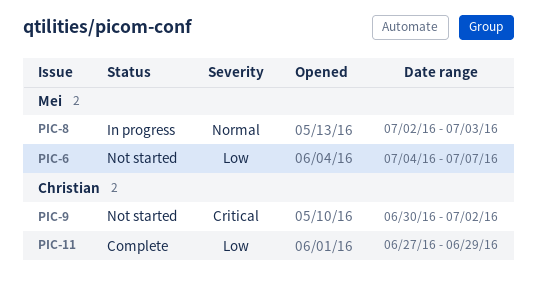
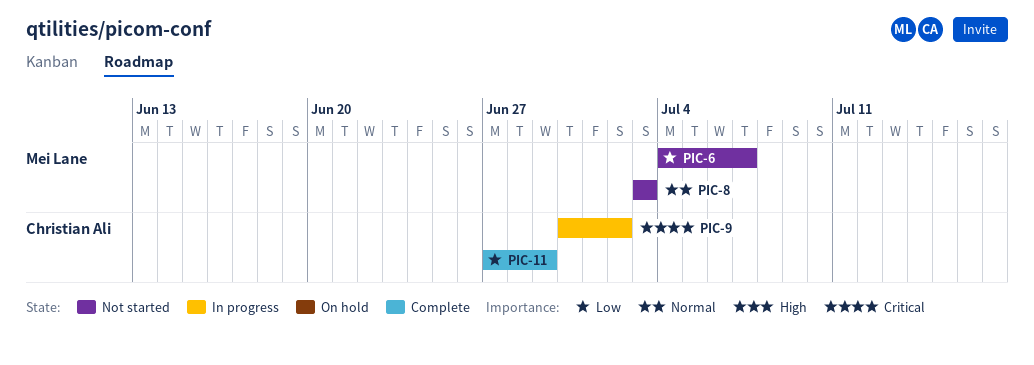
PIC-8, status: In progress -> Not started
PIC-8, start: Jul 2 -> Jul 3
PIC-9, status: Not started -> In progress

